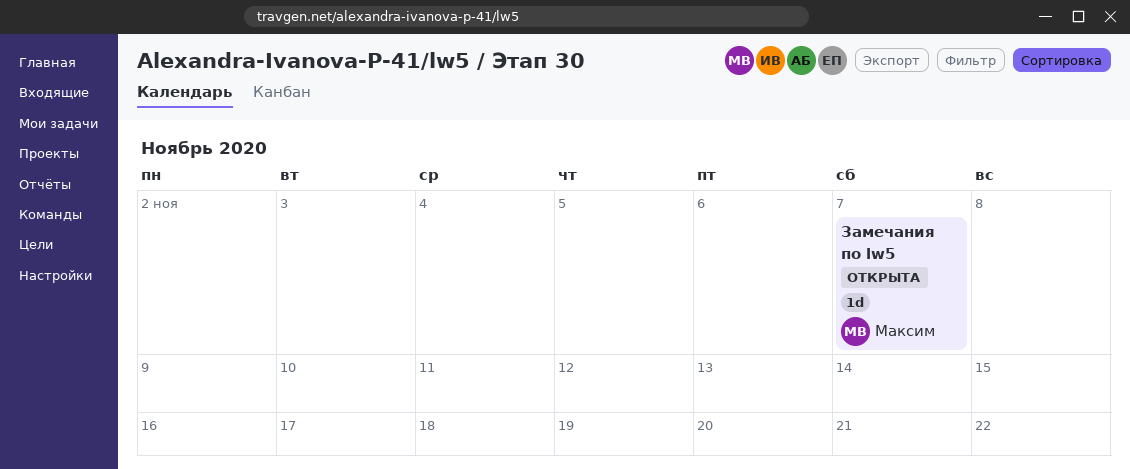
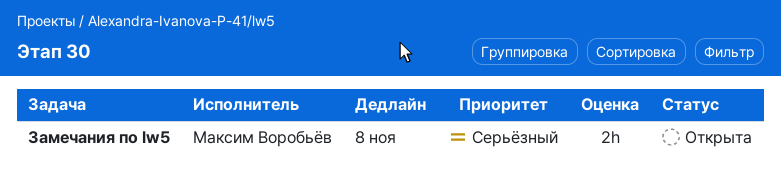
Замечания по lw5, estimate: 1d -> 2h
Замечания по lw5, due: Nov 7 -> Nov 8

